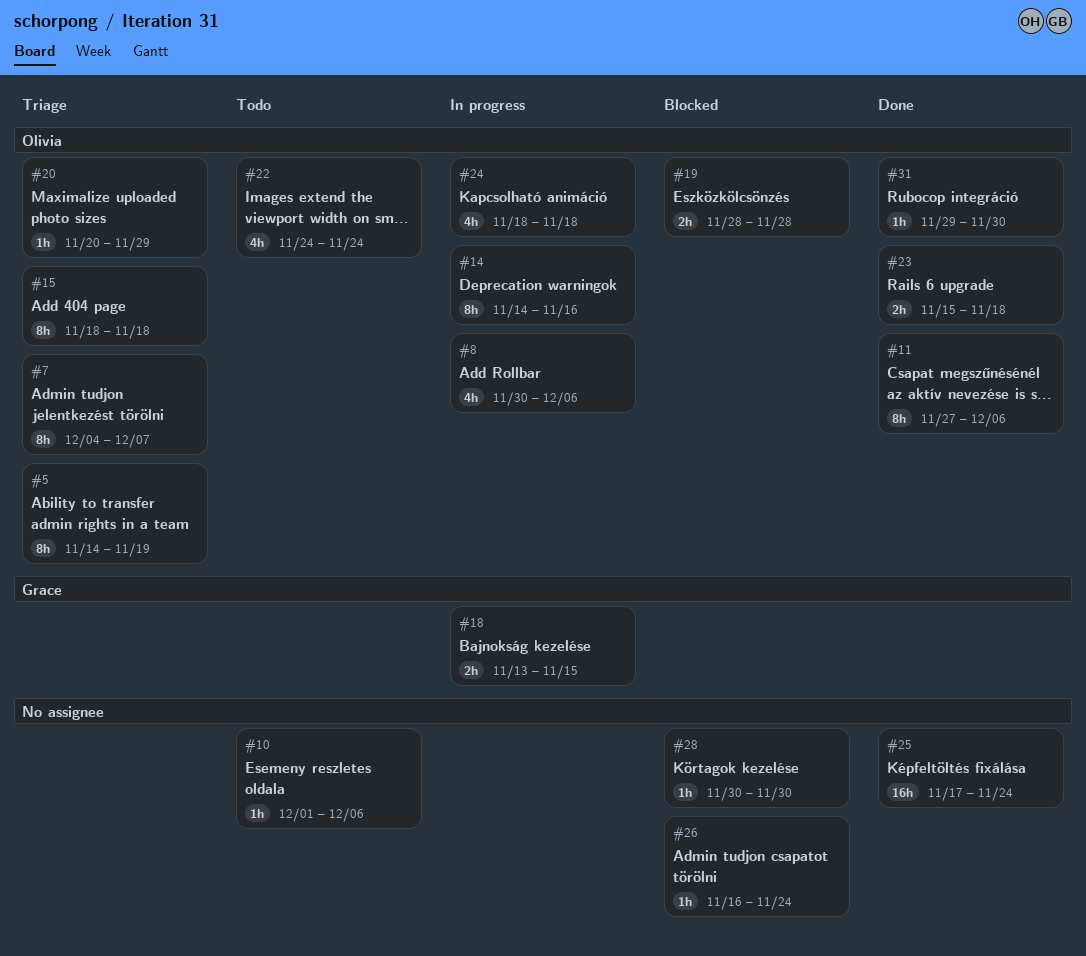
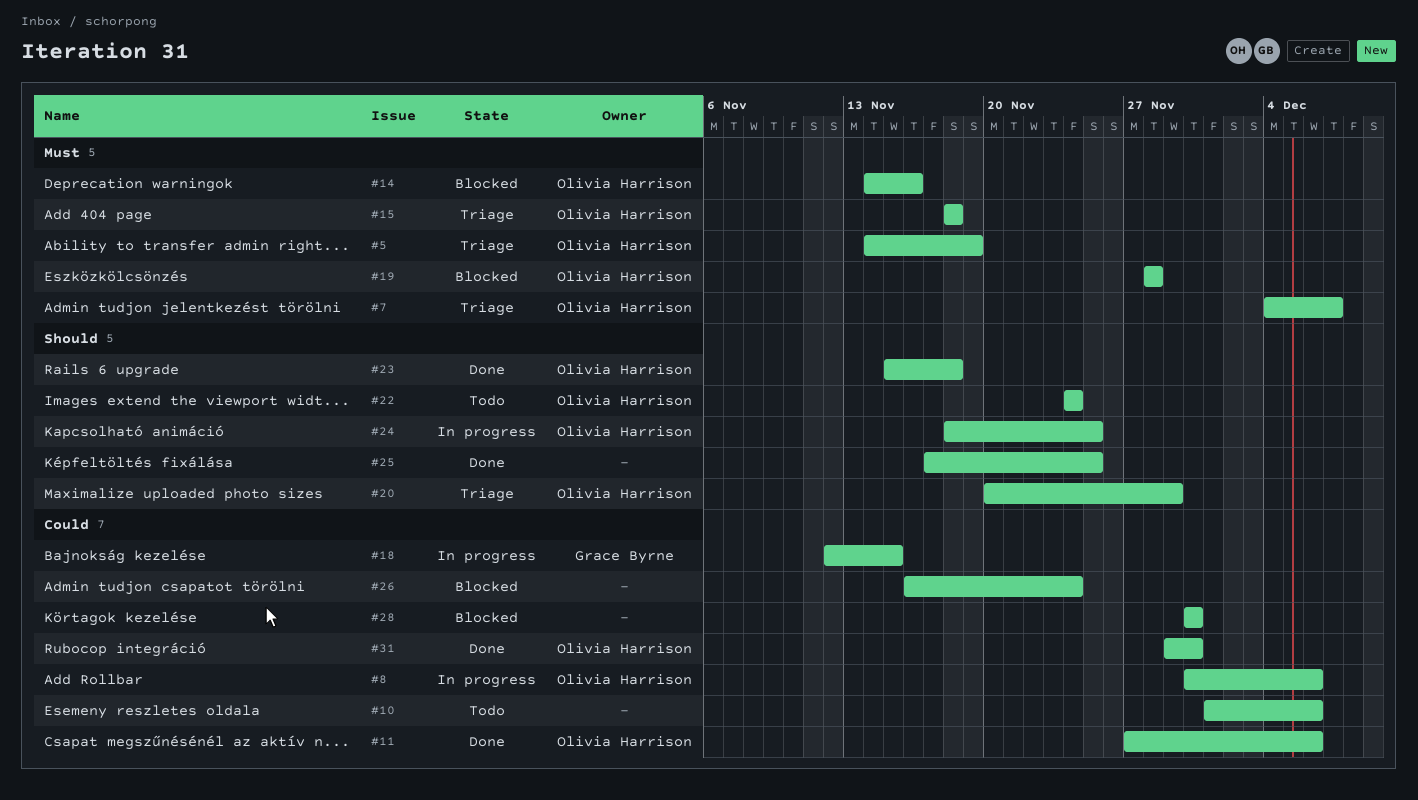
#14, status: In progress -> Blocked
#18, start: Nov 13 -> Nov 12
#24, due: Nov 18 -> Nov 25
#25, due: Nov 24 -> Nov 25

